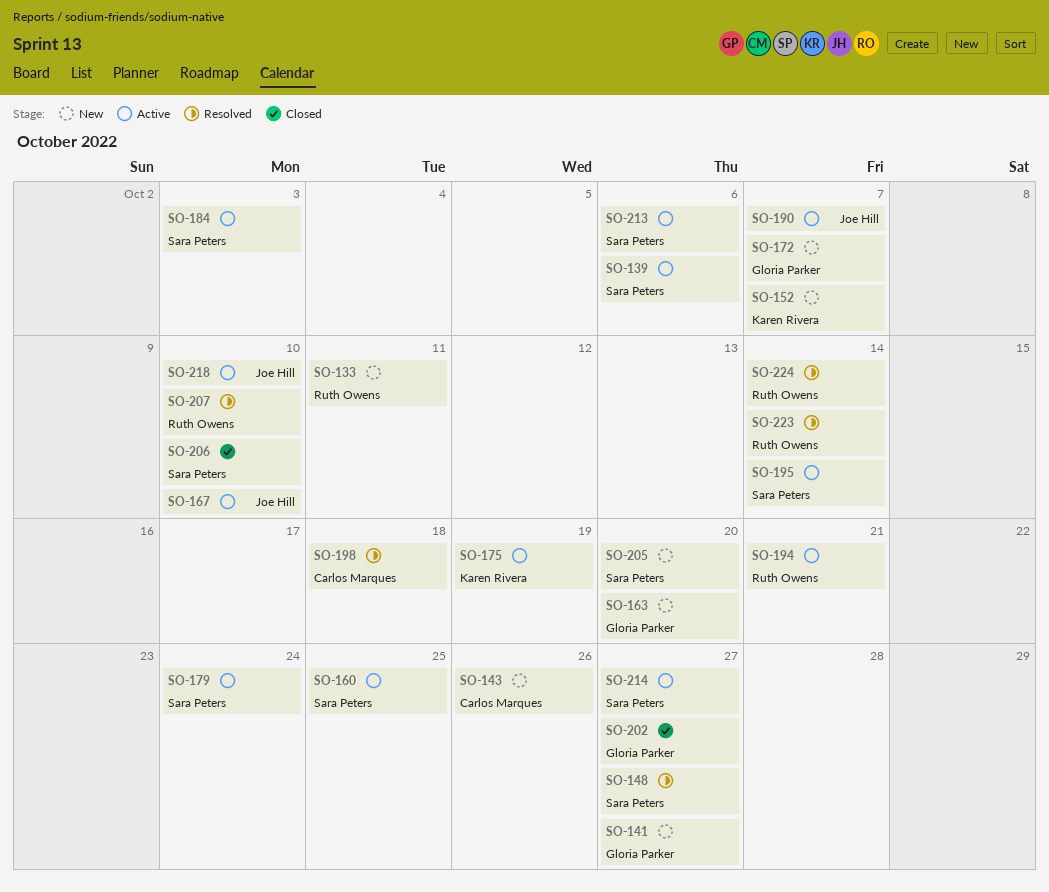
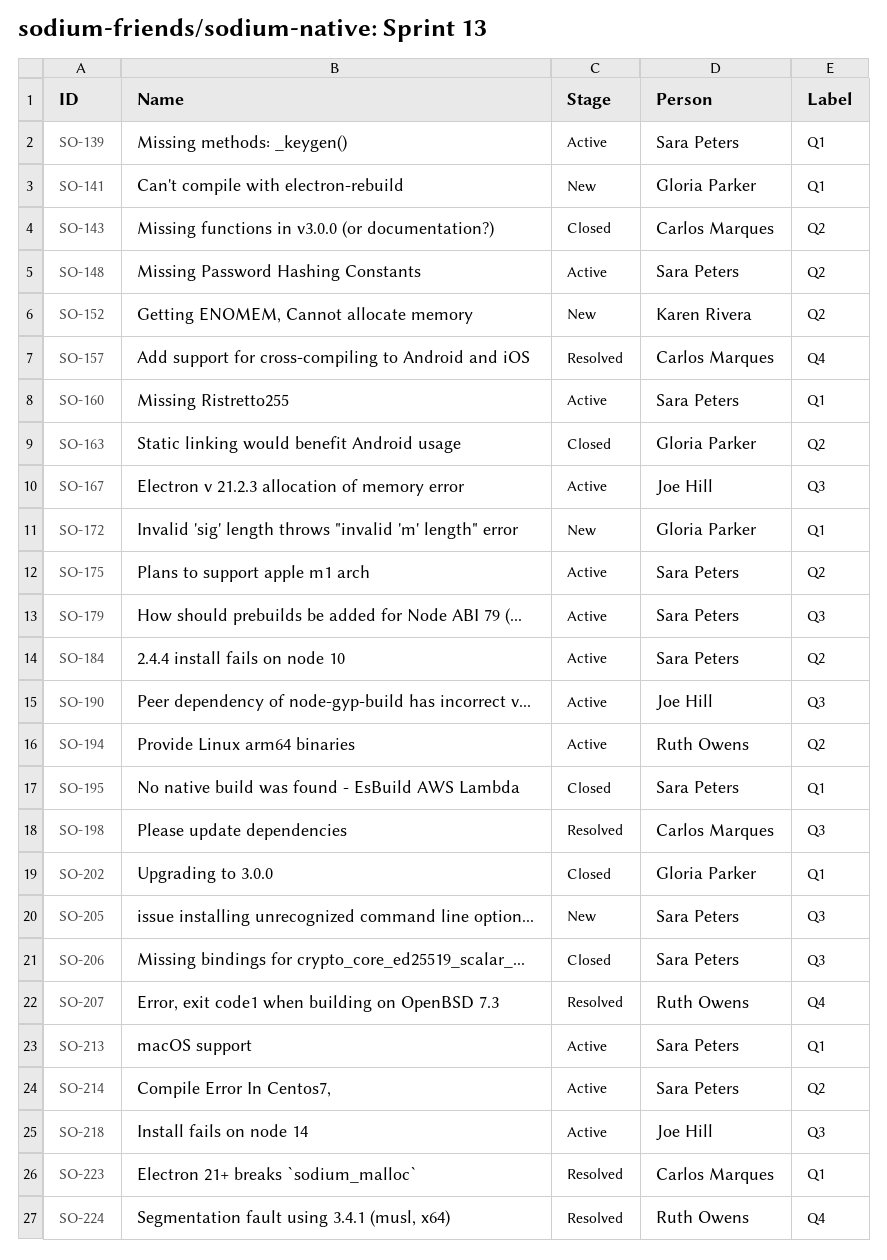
SO-133: present -> none
SO-143, status: New -> Closed
SO-148, status: Resolved -> Active
SO-157: none -> present
SO-163, status: New -> Closed
SO-175, owner: Karen Rivera -> Sara Peters
SO-195, status: Active -> Closed
SO-223, owner: Ruth Owens -> Carlos Marques

